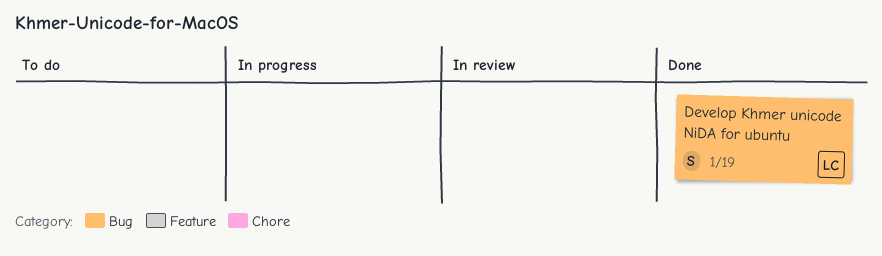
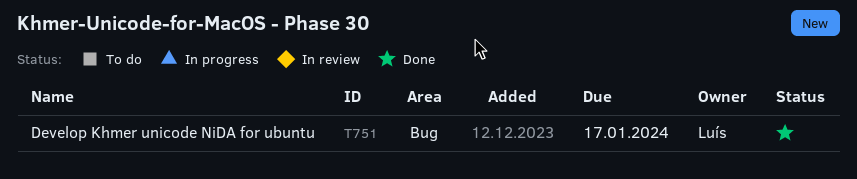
Develop Khmer unicode NiDA for ubuntu, due: Jan 19 -> Jan 17

